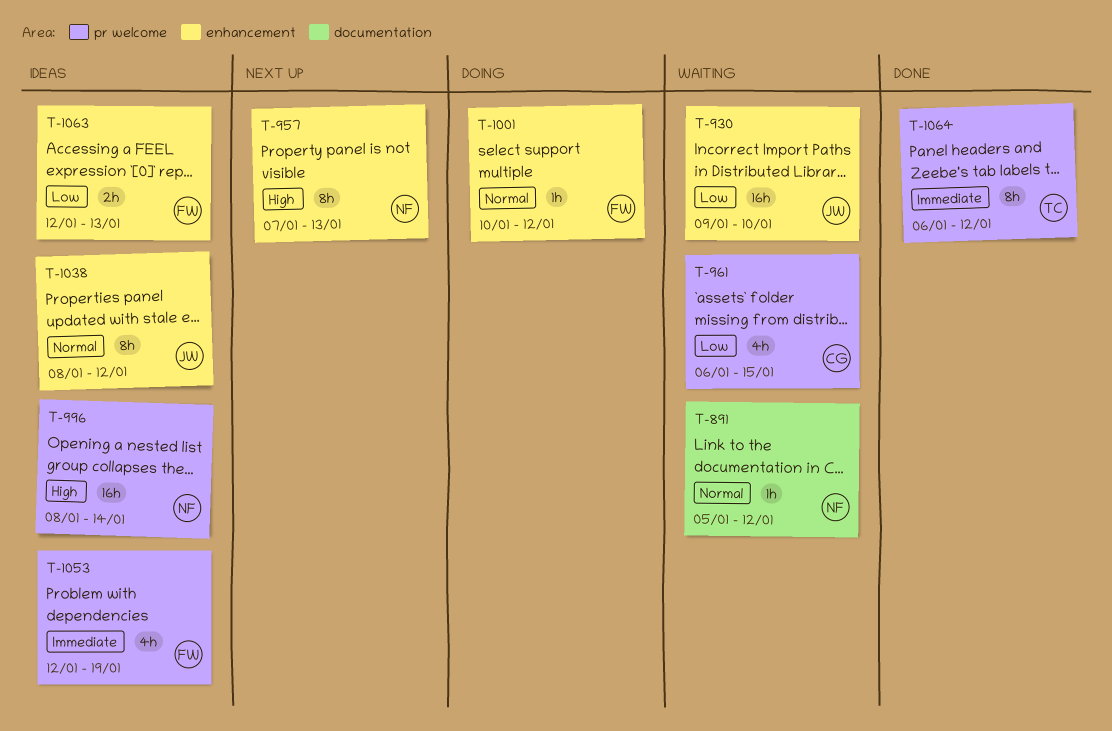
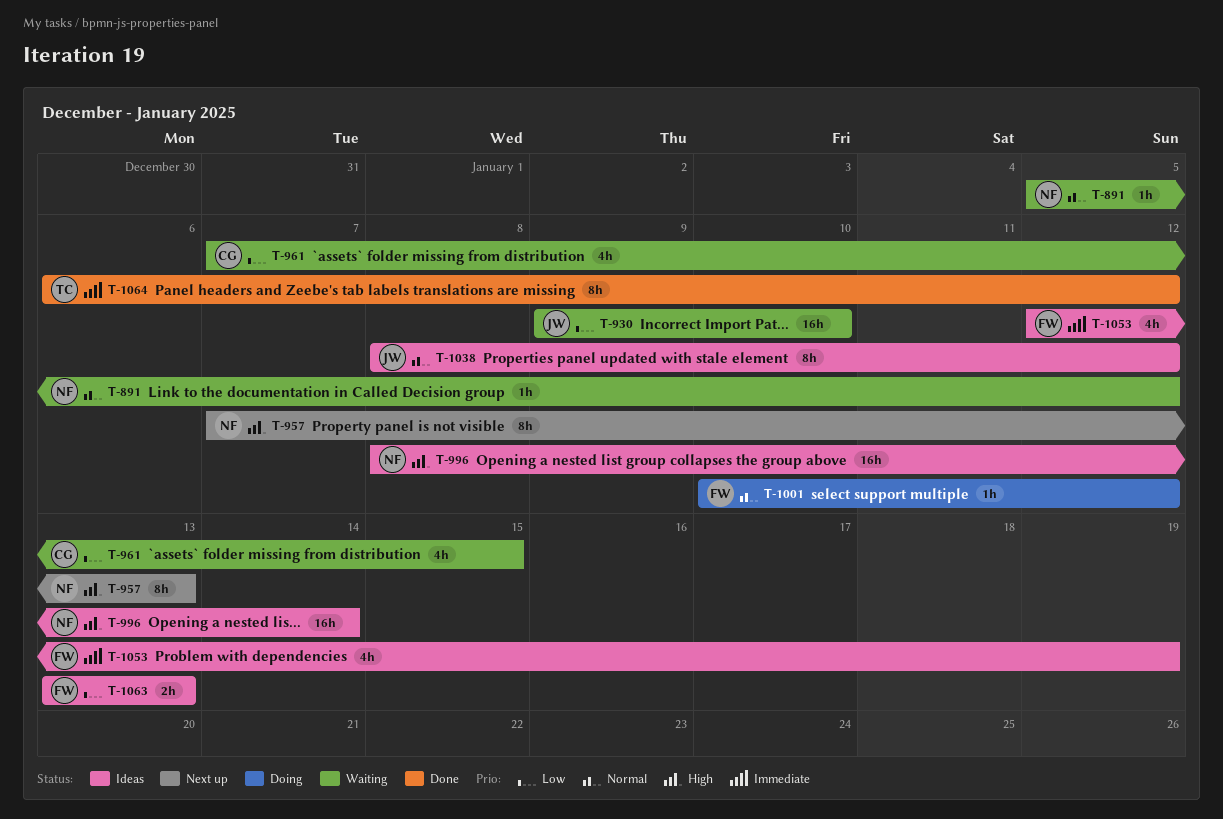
T-961, start: Jan 6 -> Jan 7
T-1063, start: Jan 12 -> Jan 13

